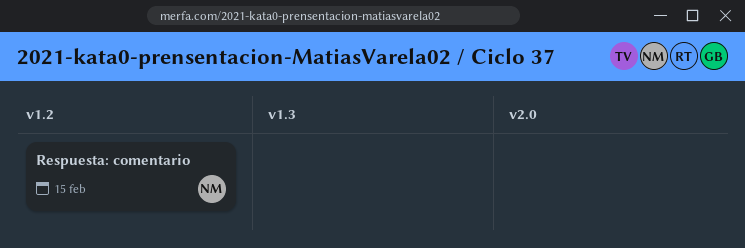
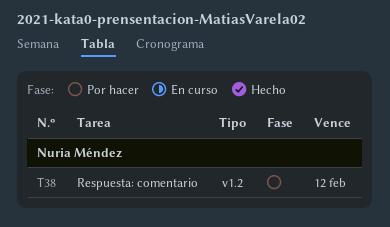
Respuesta: comentario, due: Feb 15 -> Feb 12

